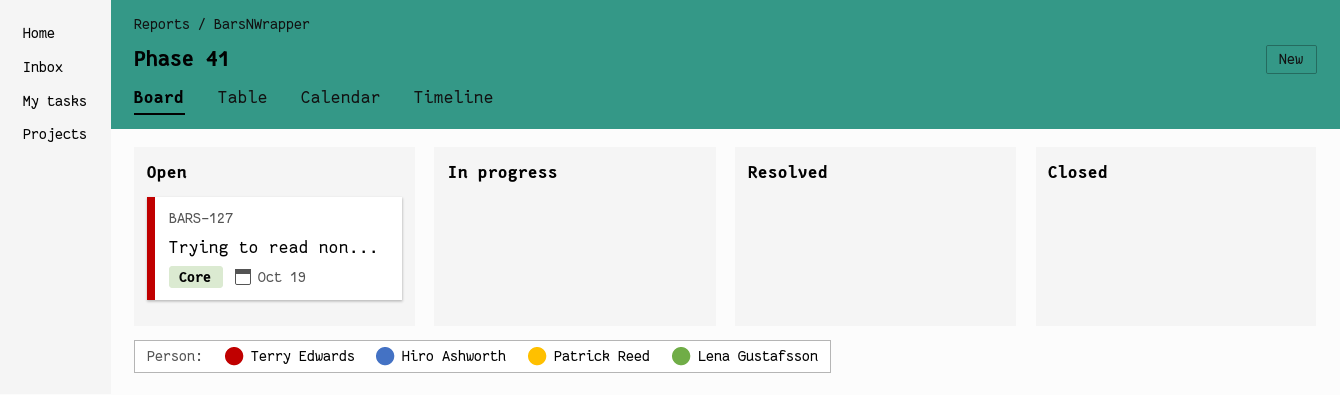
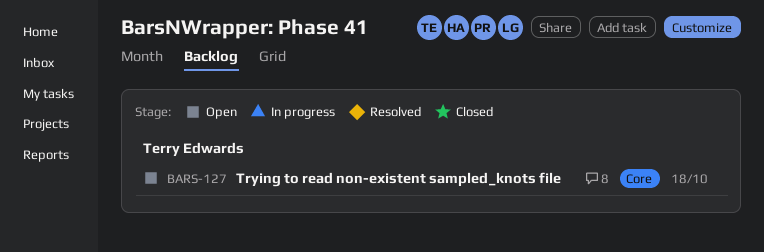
BARS-127, due: Oct 19 -> Oct 18

